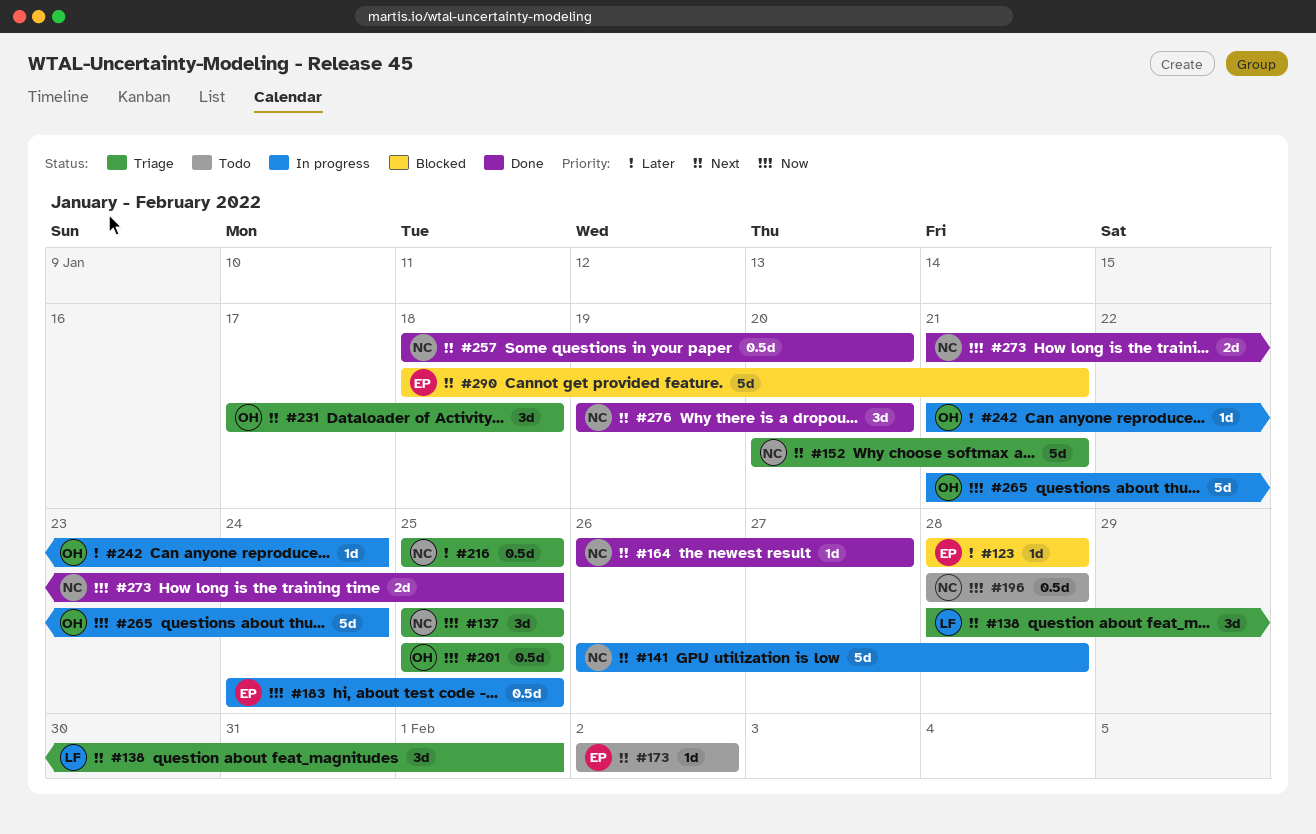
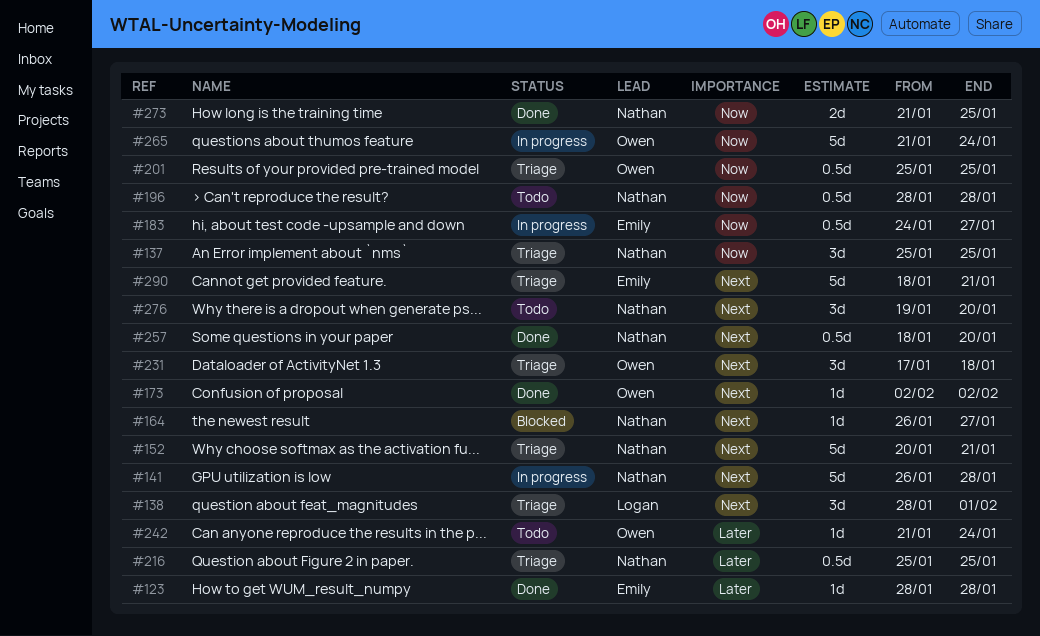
#123, status: Blocked -> Done
#164, status: Done -> Blocked
#173, status: Todo -> Done
#173, owner: Emily -> Owen
#183, due: Jan 25 -> Jan 27
#242, status: In progress -> Todo
#276, status: Done -> Todo
#290, status: Blocked -> Triage

